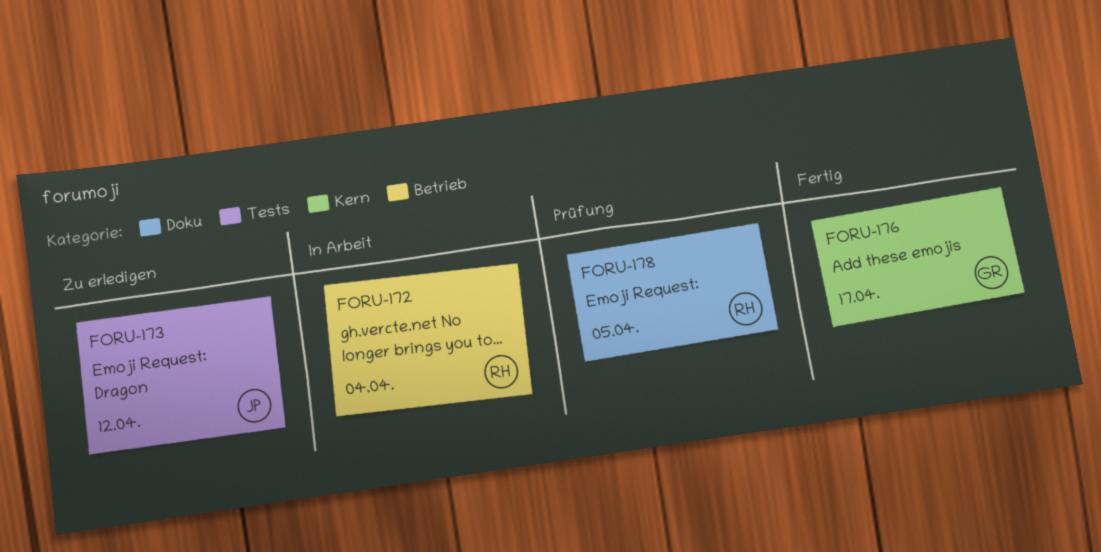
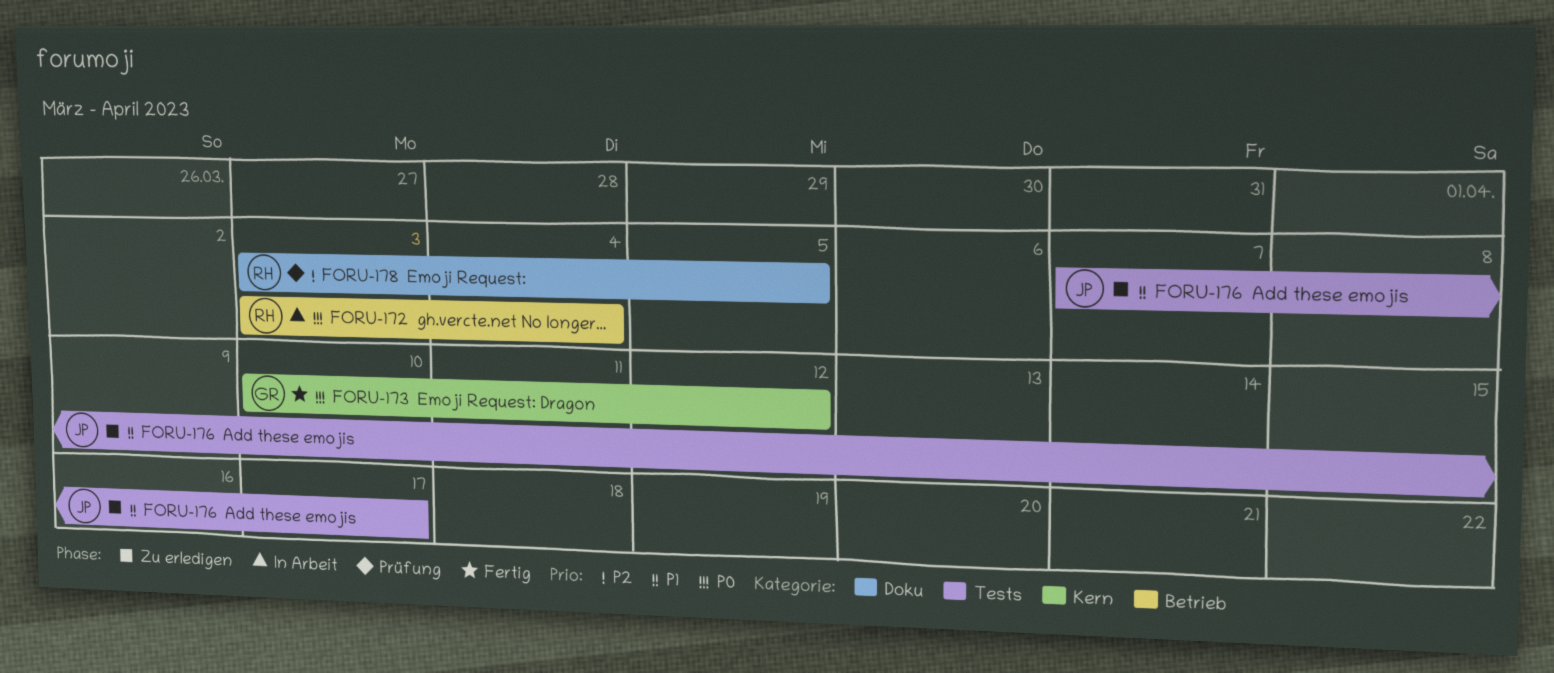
FORU-173, status: Zu erledigen -> Fertig
FORU-173, owner: JP -> GR
FORU-173, label: Tests -> Kern
FORU-176, status: Fertig -> Zu erledigen
FORU-176, owner: GR -> JP
FORU-176, label: Kern -> Tests

